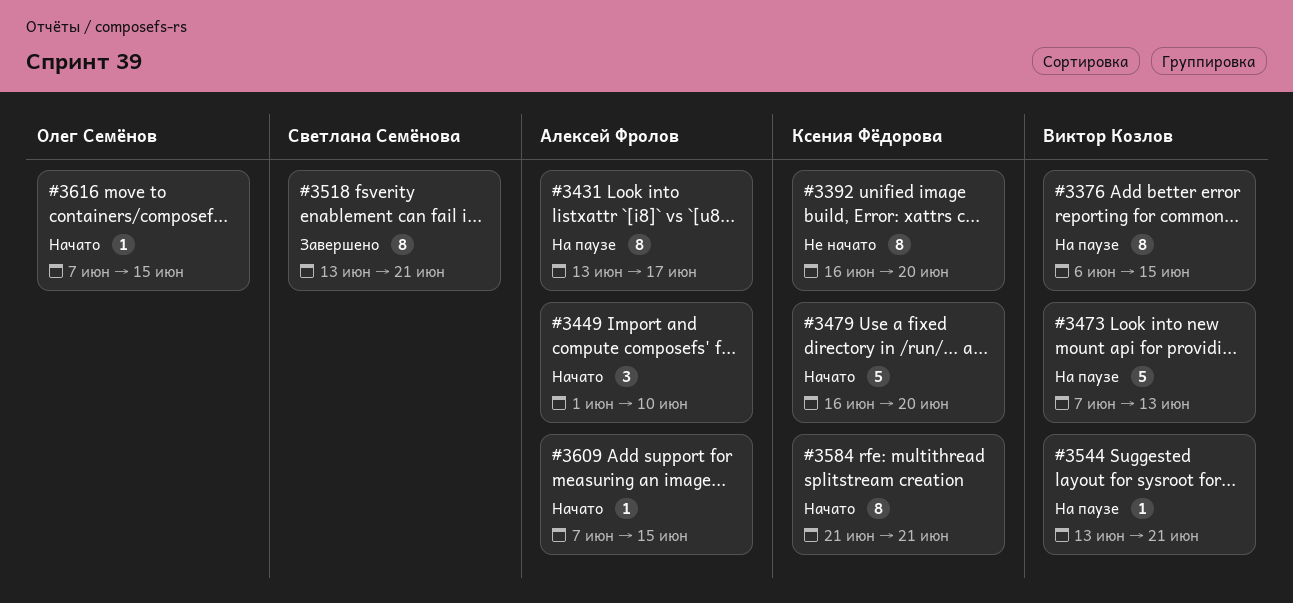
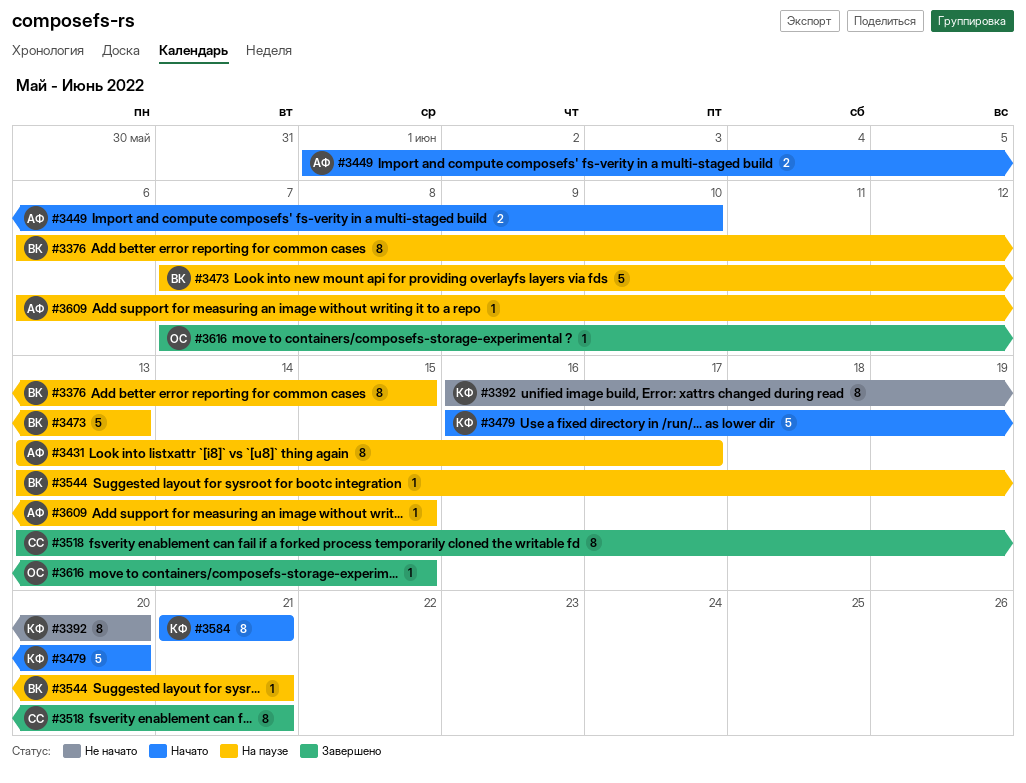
#3449, estimate: 3 -> 2
#3609, status: Начато -> На паузе
#3609, start: Jun 7 -> Jun 6
#3616, status: Начато -> Завершено

